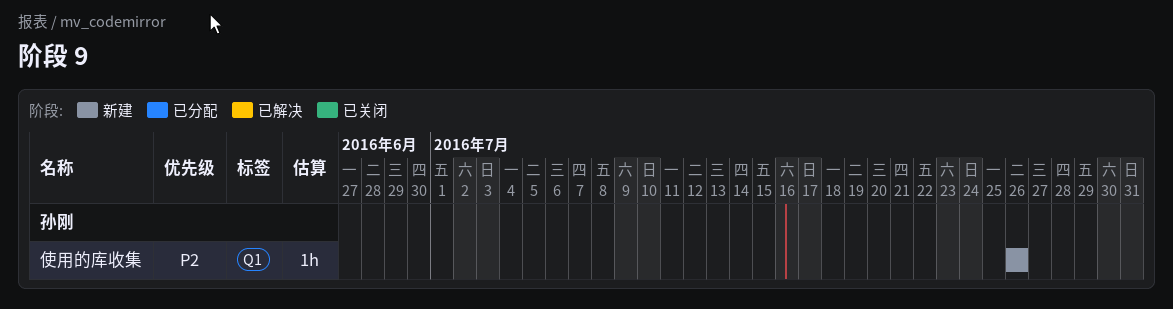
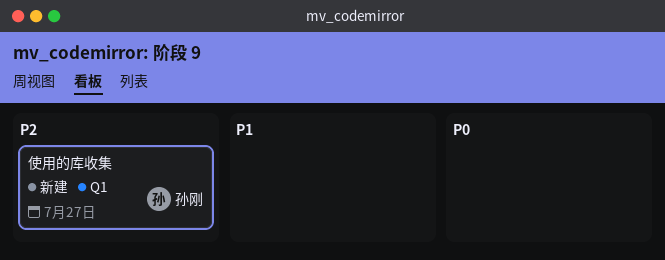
使用的库收集, due: Jul 26 -> Jul 27

